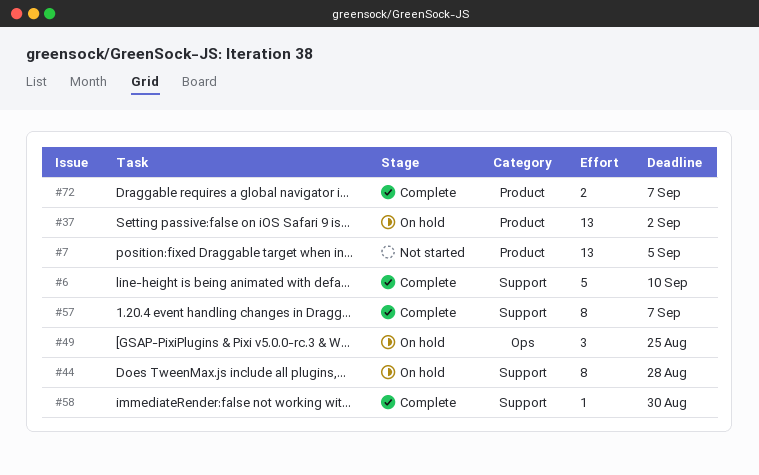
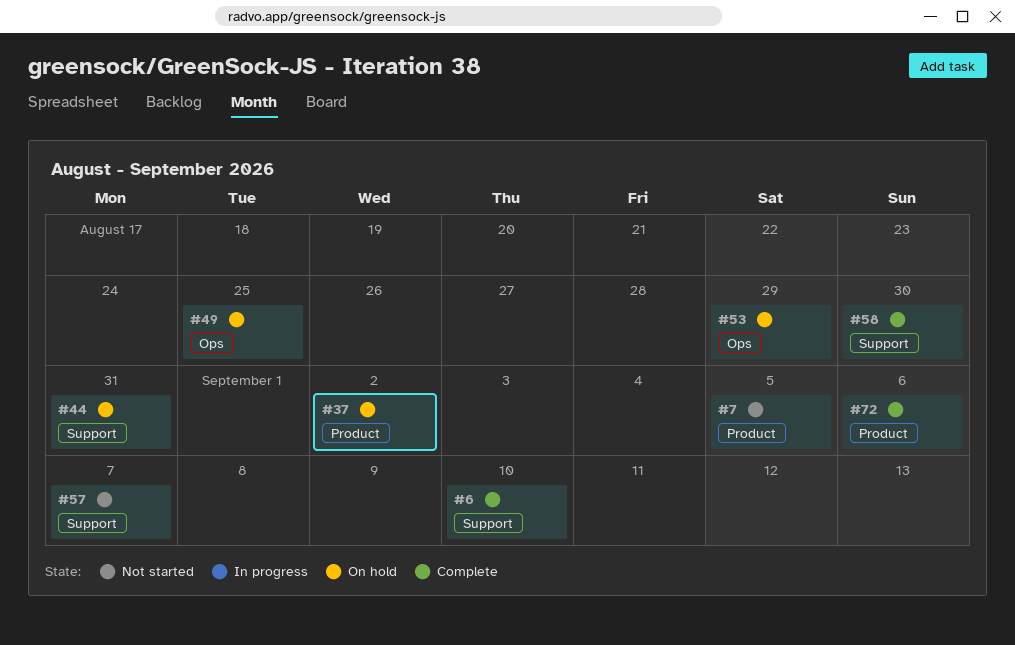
#44, due: Aug 28 -> Aug 31
#53: none -> present
#57, status: Complete -> Not started
#72, due: Sep 7 -> Sep 6

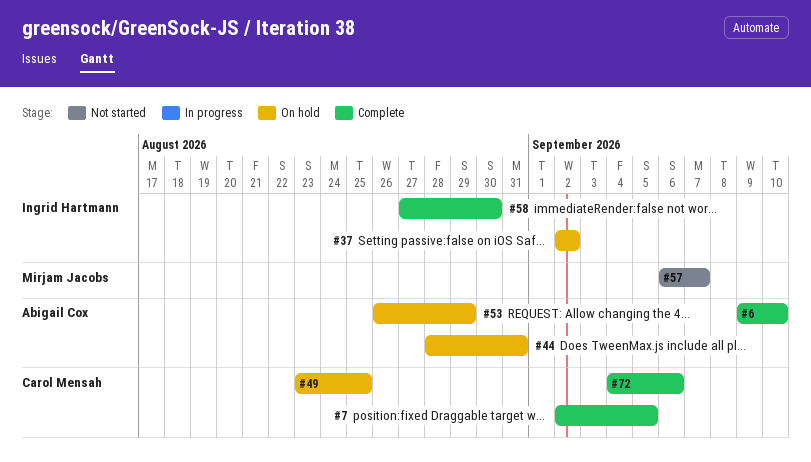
#7, status: Not started -> Complete

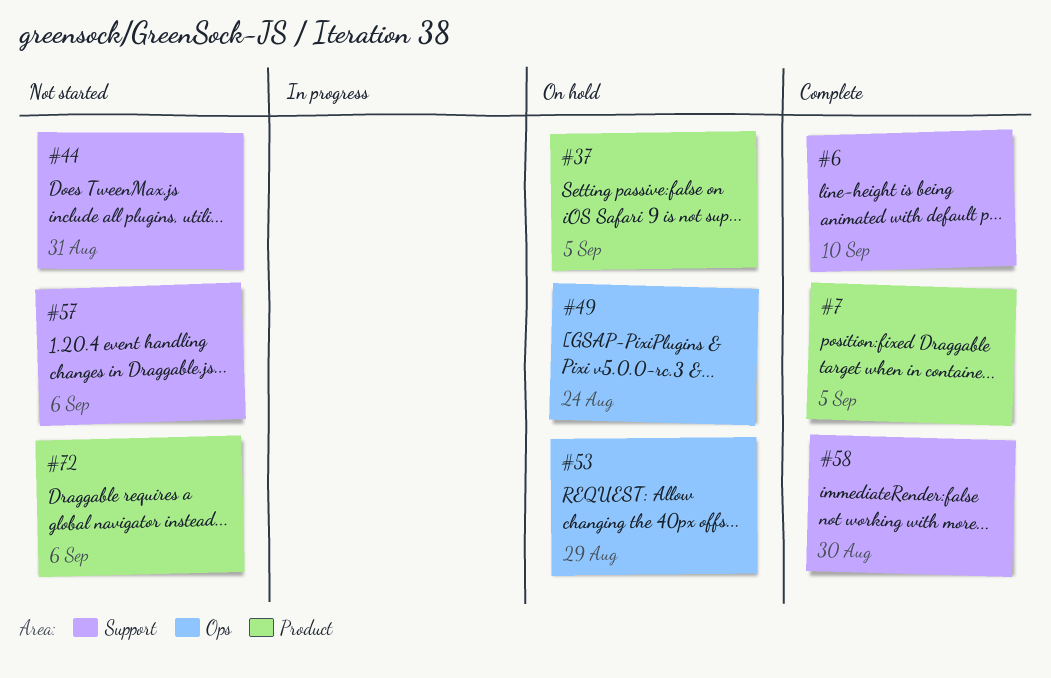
#37, due: Sep 2 -> Sep 5
#44, status: On hold -> Not started
#49, due: Aug 25 -> Aug 24
#57, due: Sep 7 -> Sep 6
#72, status: Complete -> Not started

